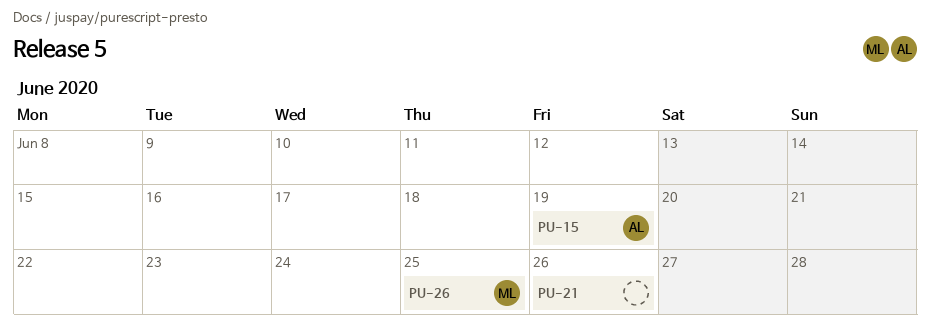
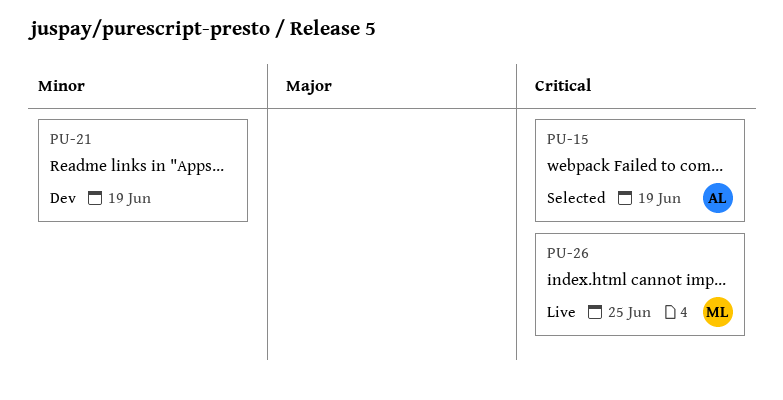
PU-21, due: Jun 26 -> Jun 19

